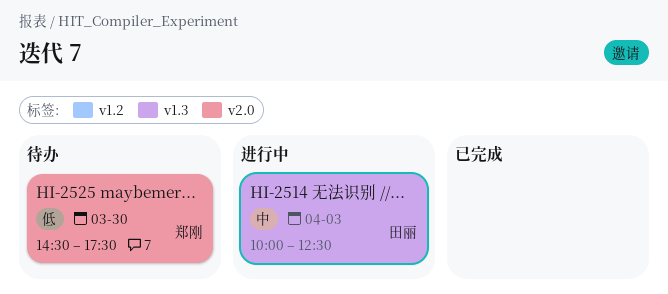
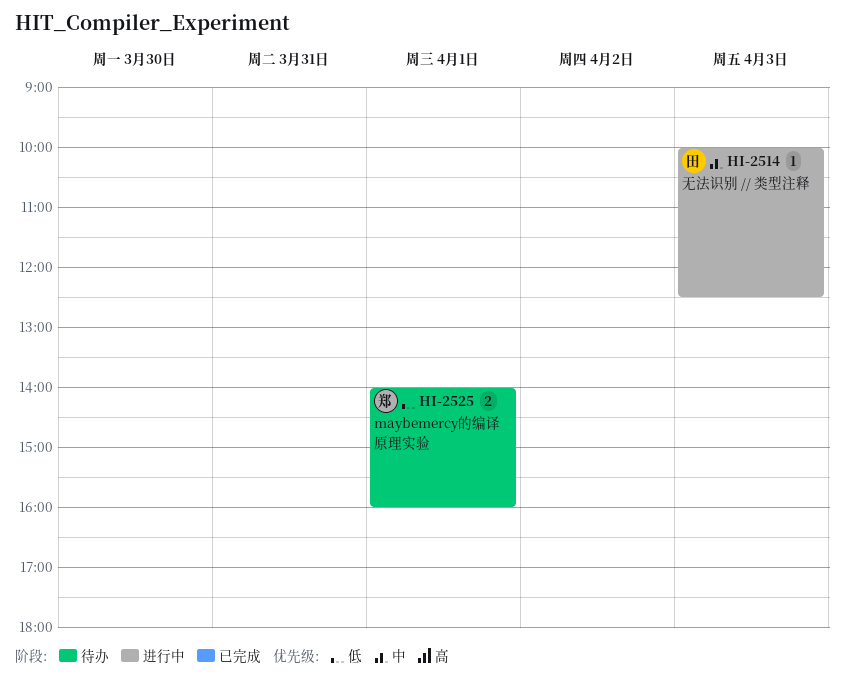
HI-2525, day: Mar 30 -> Apr 1
HI-2525, begins: 14:30 -> 14:00
HI-2525, ends: 17:30 -> 16:00

